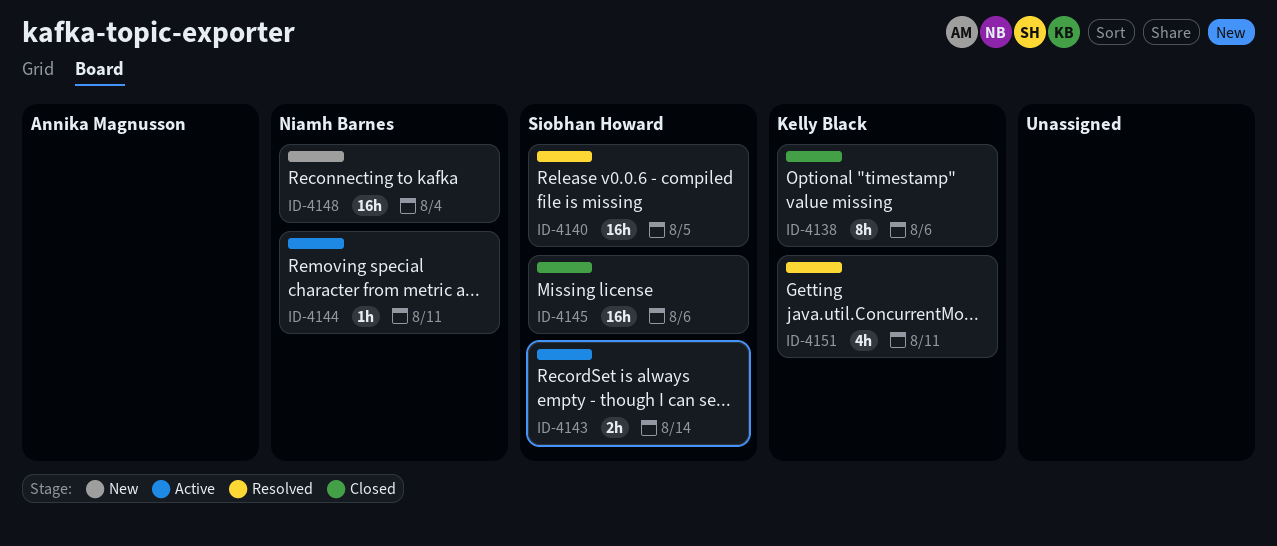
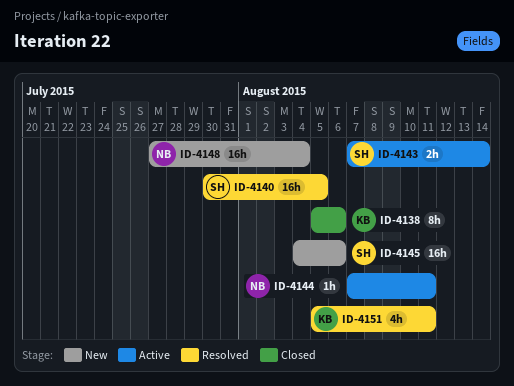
ID-4145, status: Closed -> New

